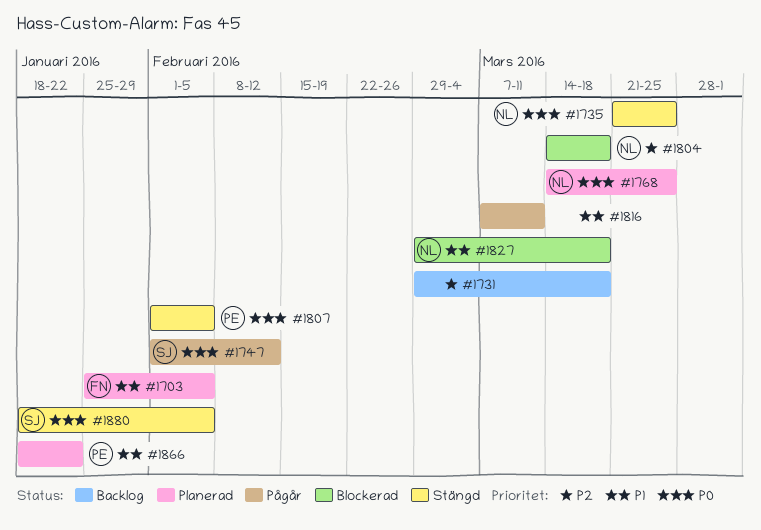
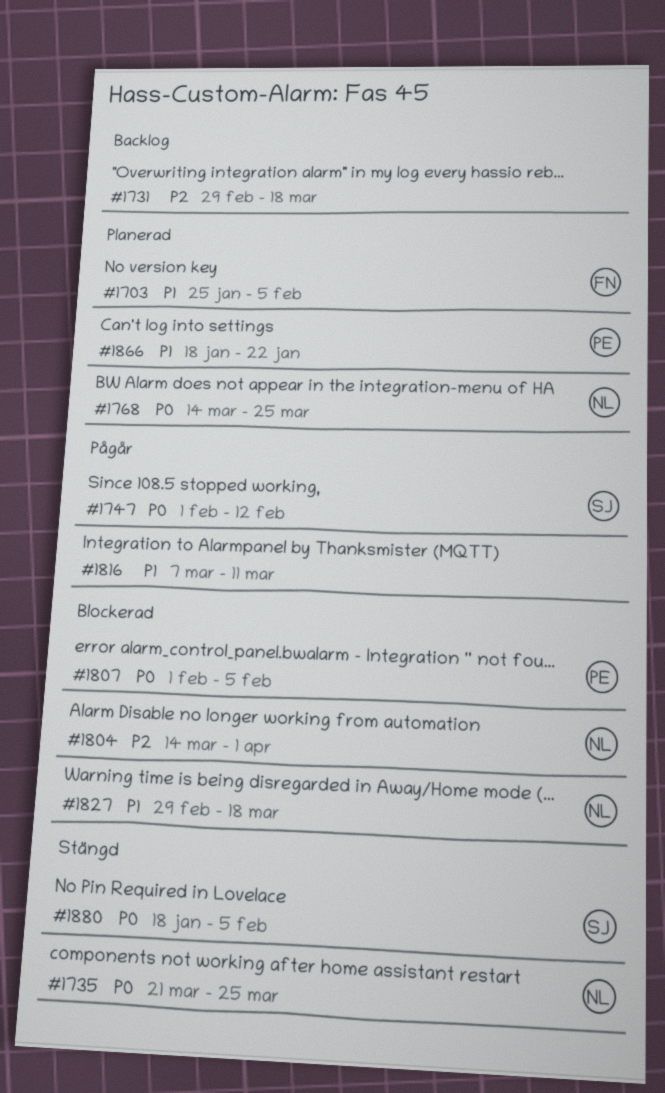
#1804, due: Mar 18 -> Apr 1
#1807, status: Stängd -> Blockerad

